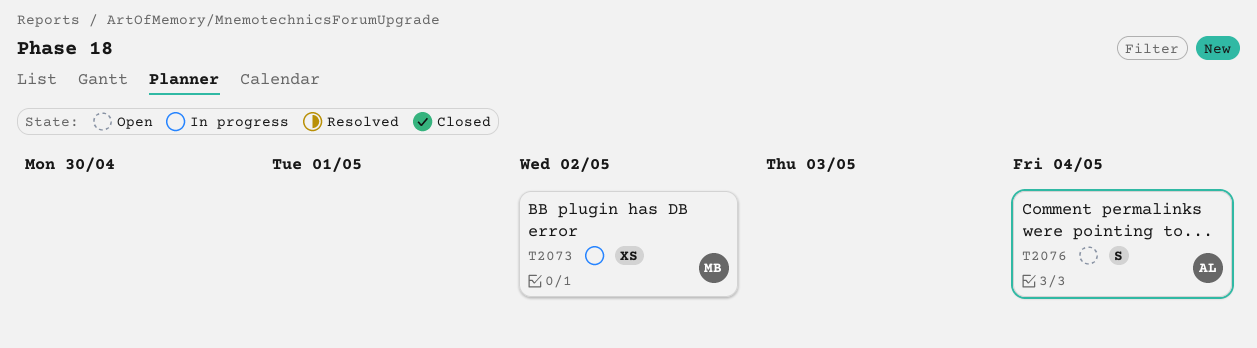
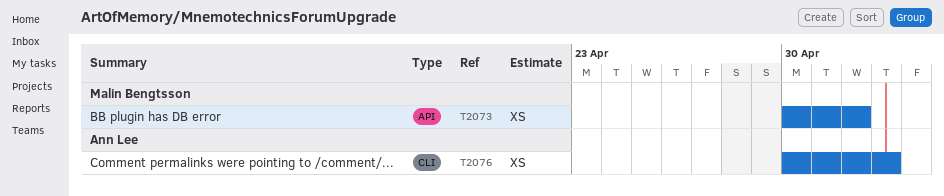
T2076, estimate: S -> XS
T2076, due: May 4 -> May 3

